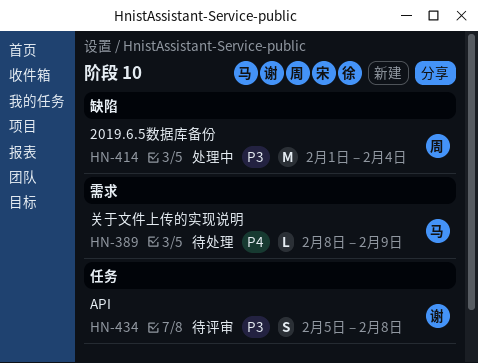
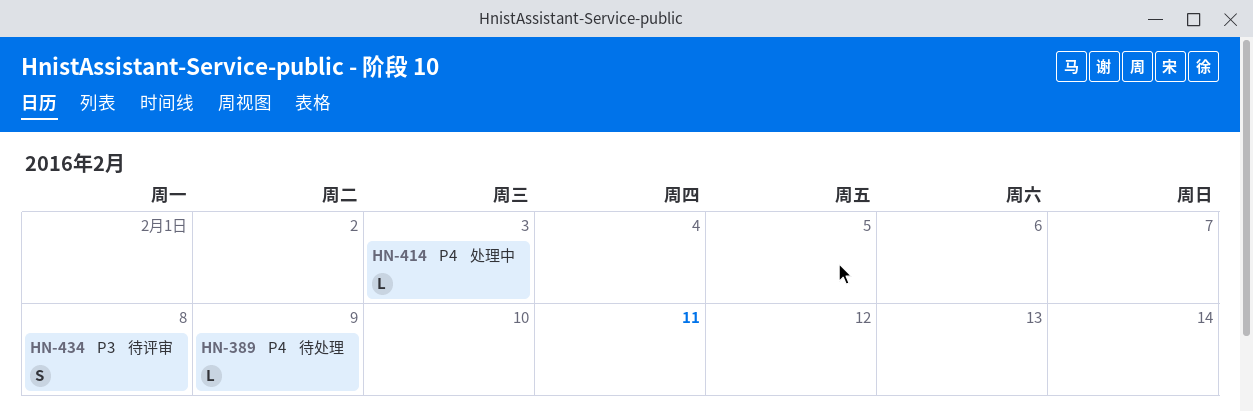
HN-414, priority: P3 -> P4
HN-414, estimate: M -> L
HN-414, due: Feb 4 -> Feb 3

